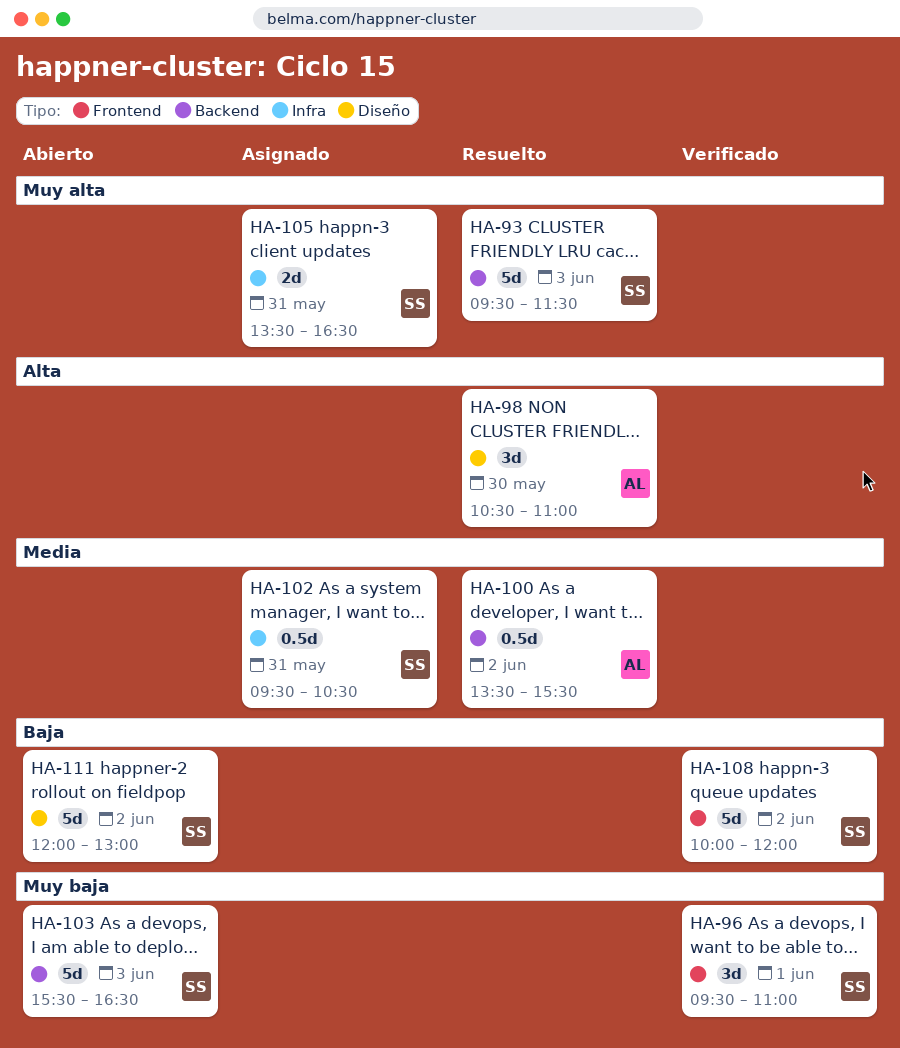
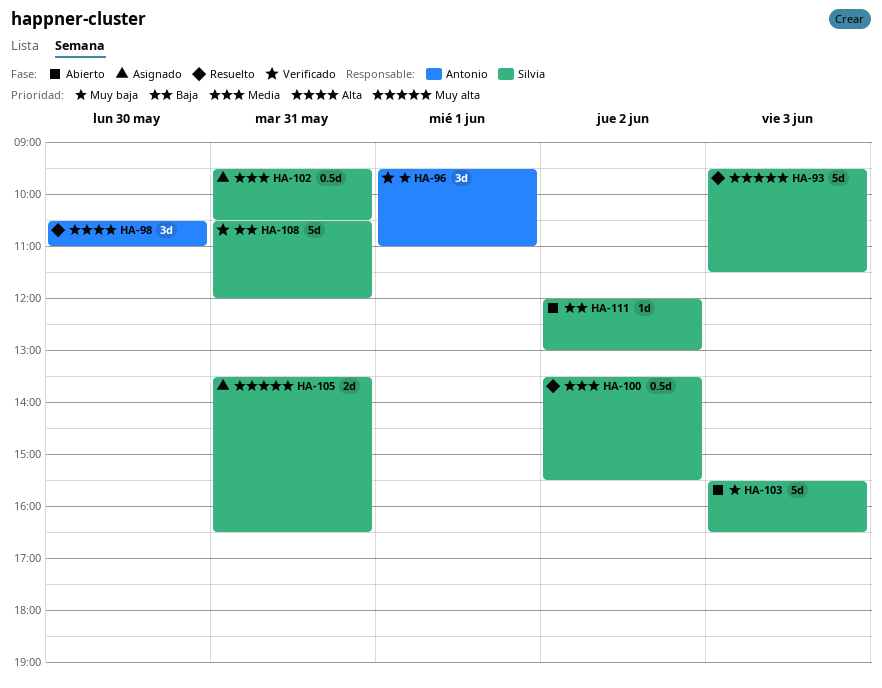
HA-96, owner: Silvia -> Antonio
HA-100, owner: Antonio -> Silvia
HA-108, day: Jun 2 -> May 31
HA-108, begins: 10:00 -> 10:30
HA-111, estimate: 5d -> 1d

